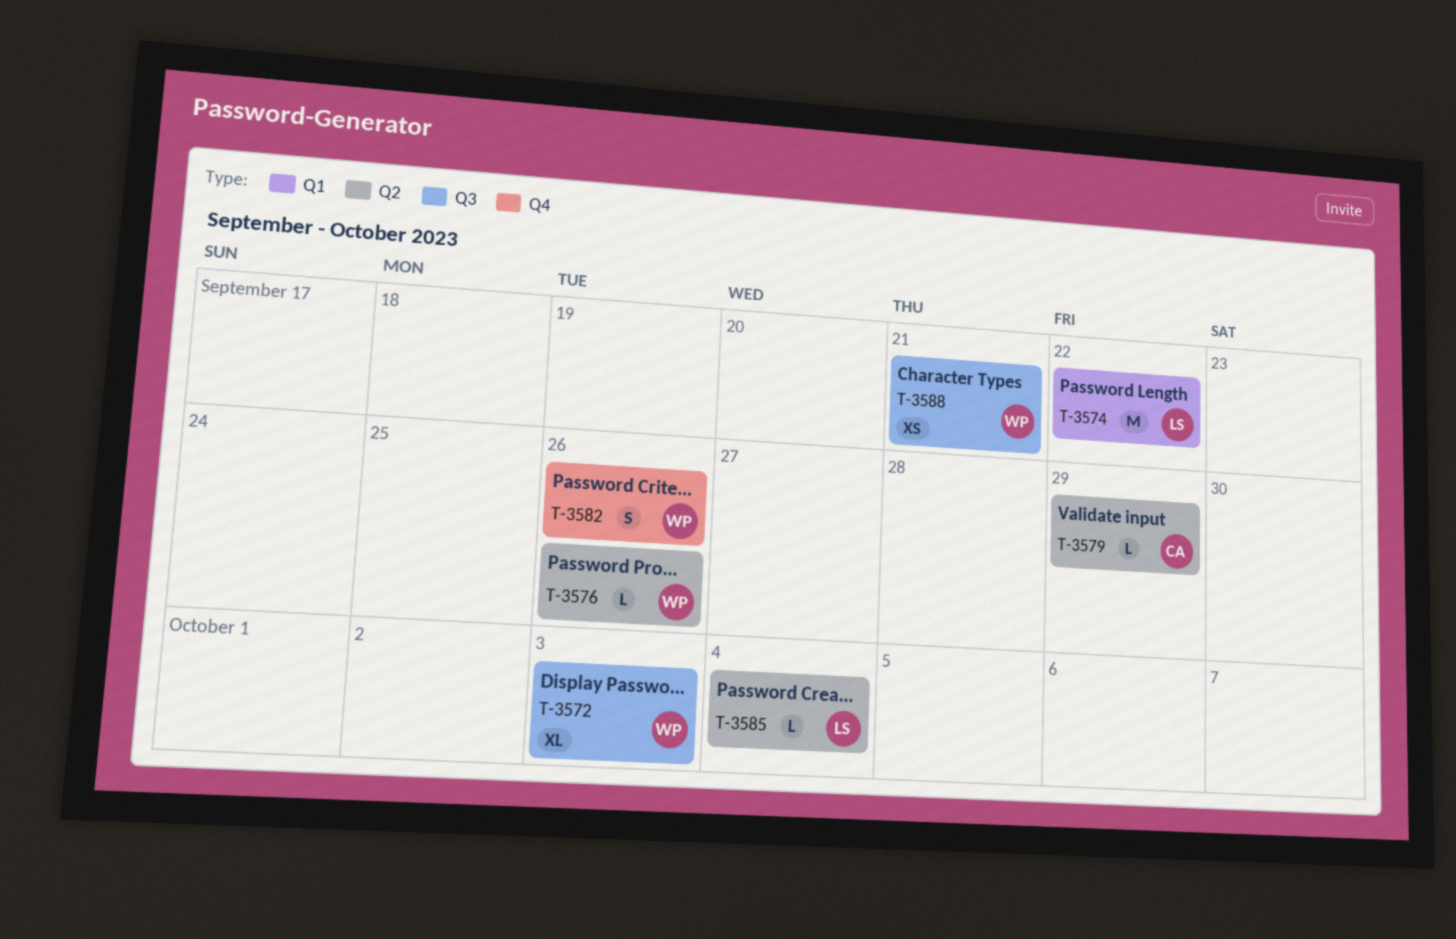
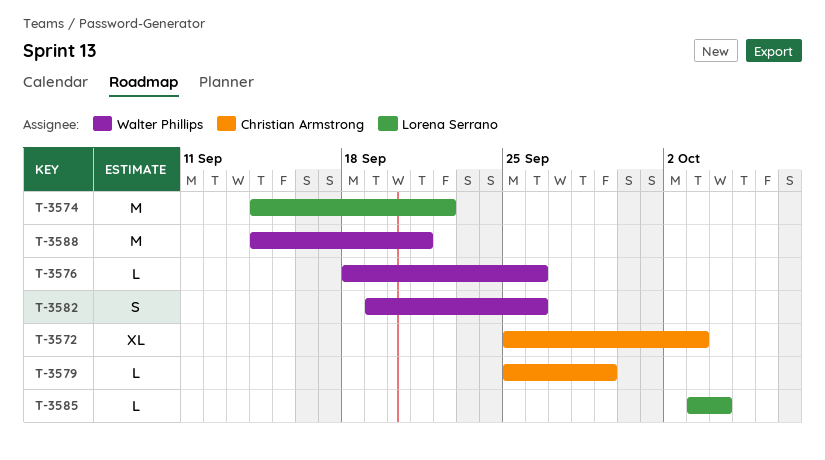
T-3572, owner: Walter Phillips -> Christian Armstrong
T-3588, estimate: XS -> M

